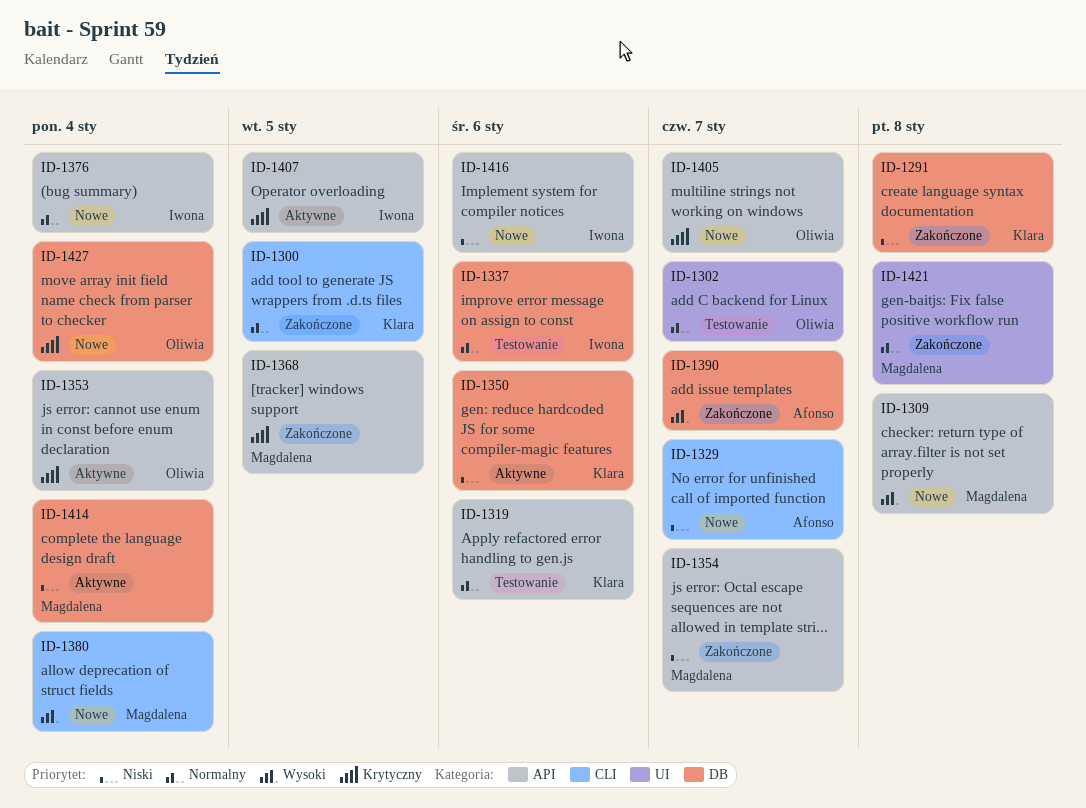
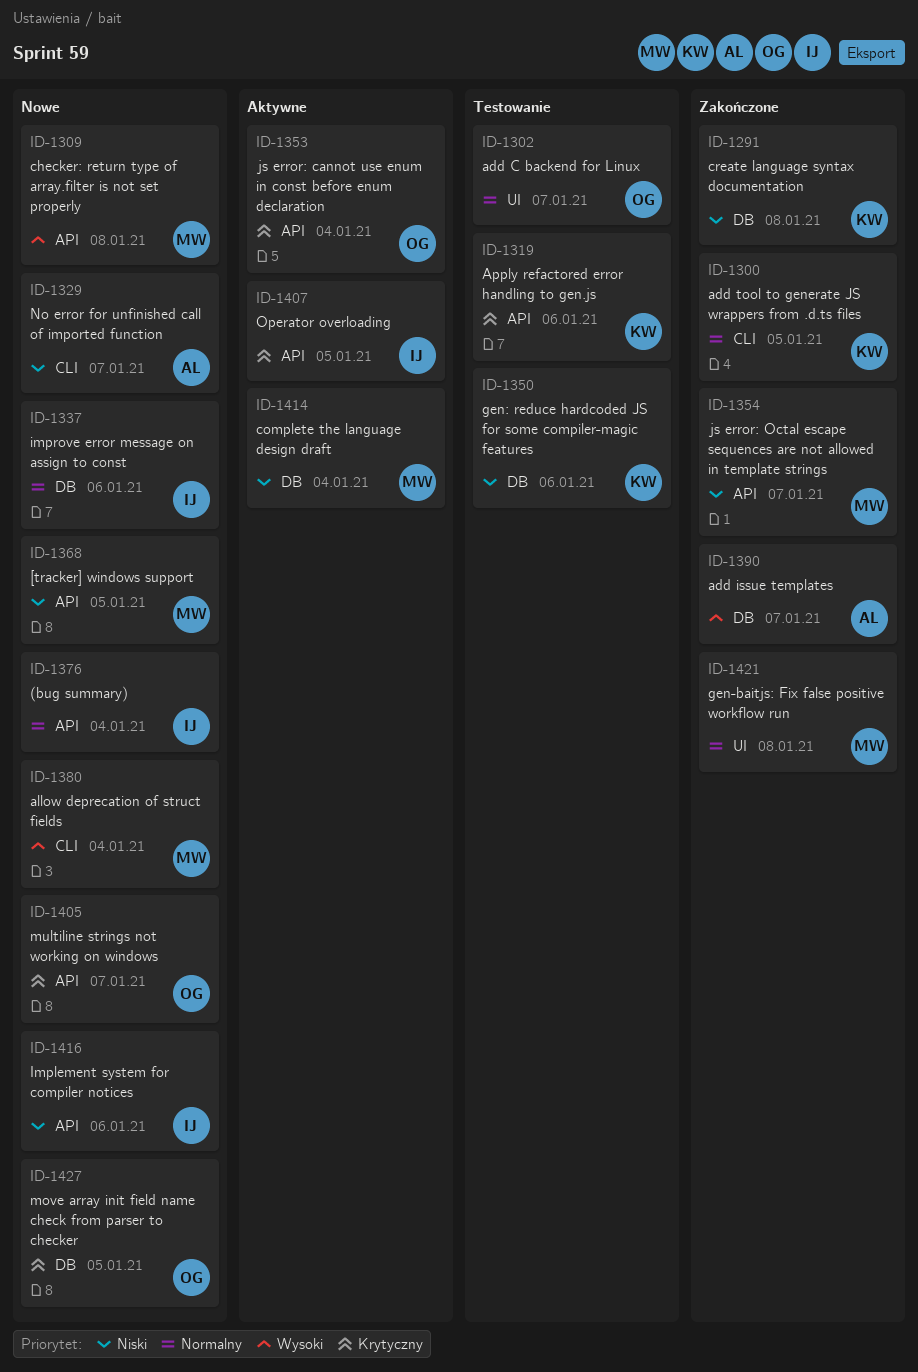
ID-1319, priority: Normalny -> Krytyczny
ID-1337, status: Testowanie -> Nowe
ID-1350, status: Aktywne -> Testowanie
ID-1368, status: Zakończone -> Nowe
ID-1368, priority: Krytyczny -> Niski
ID-1427, due: Jan 4 -> Jan 5

